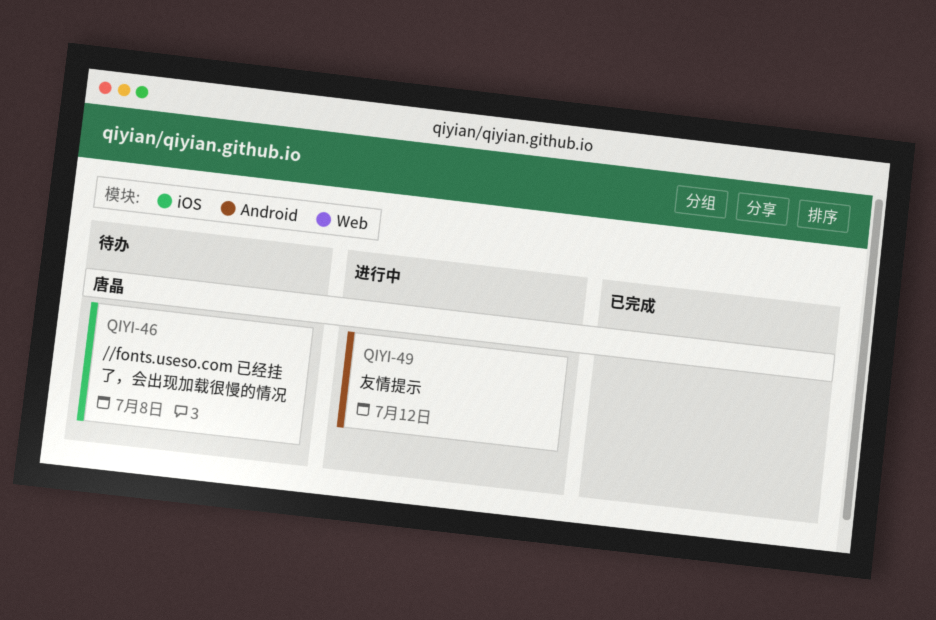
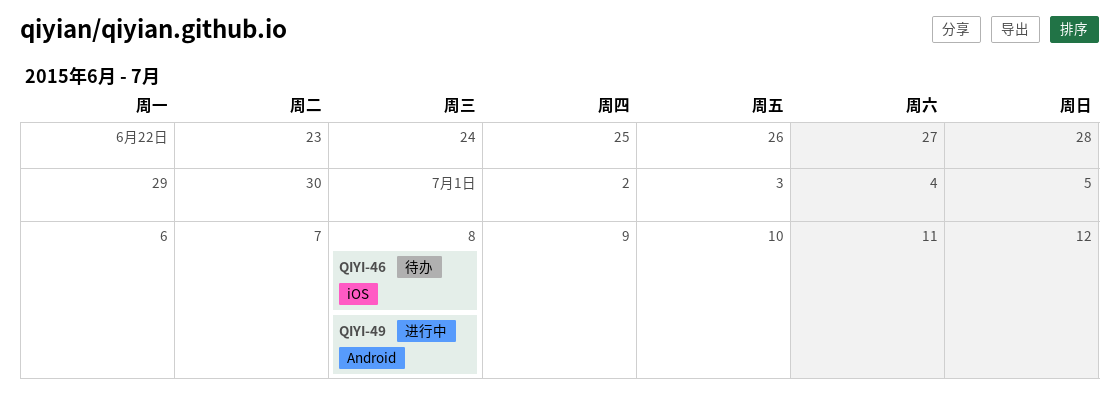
QIYI-49, due: Jul 12 -> Jul 8

